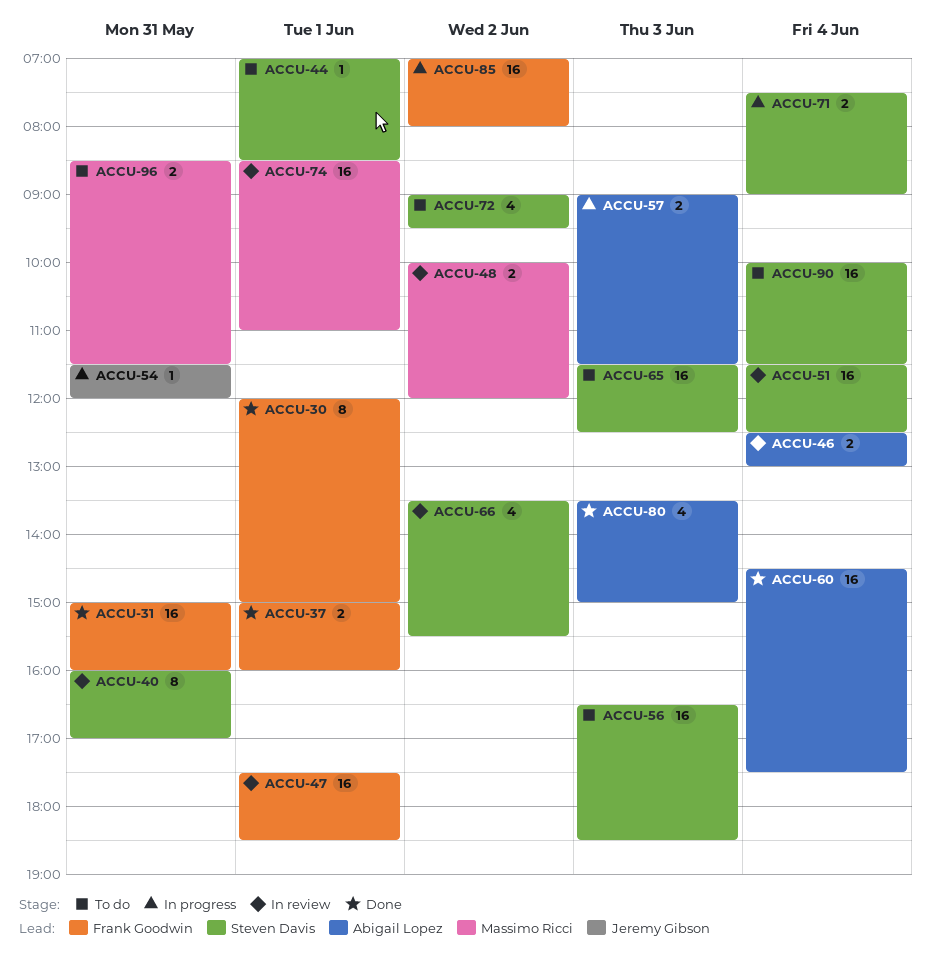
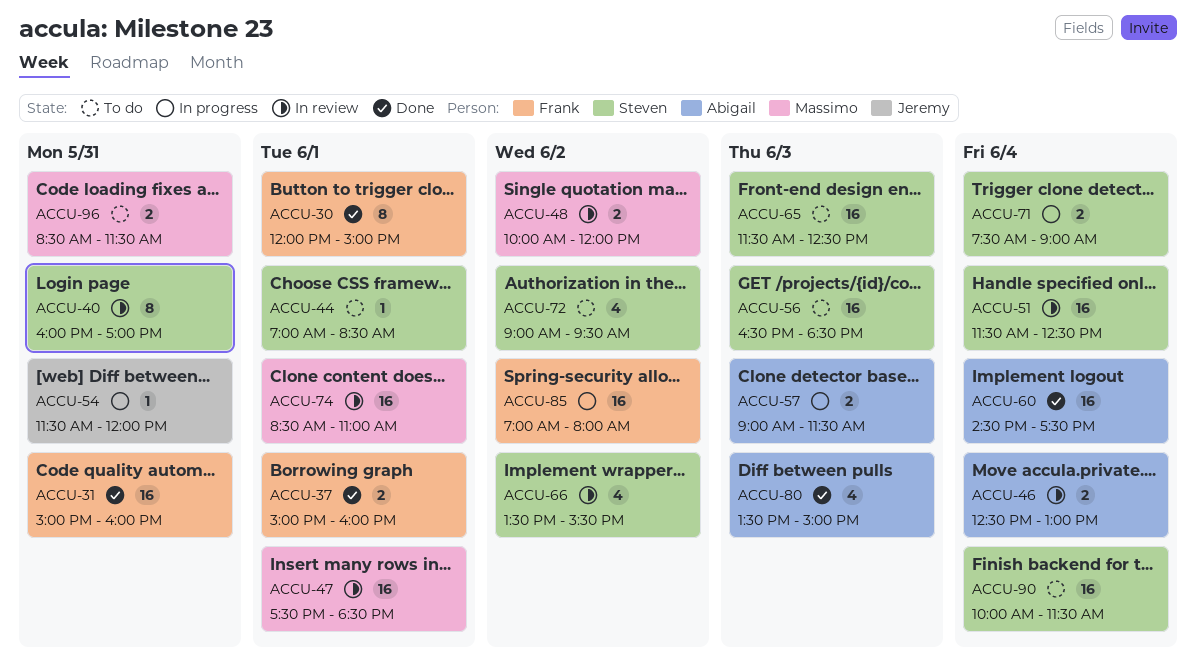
ACCU-47, owner: Frank Goodwin -> Massimo Ricci

